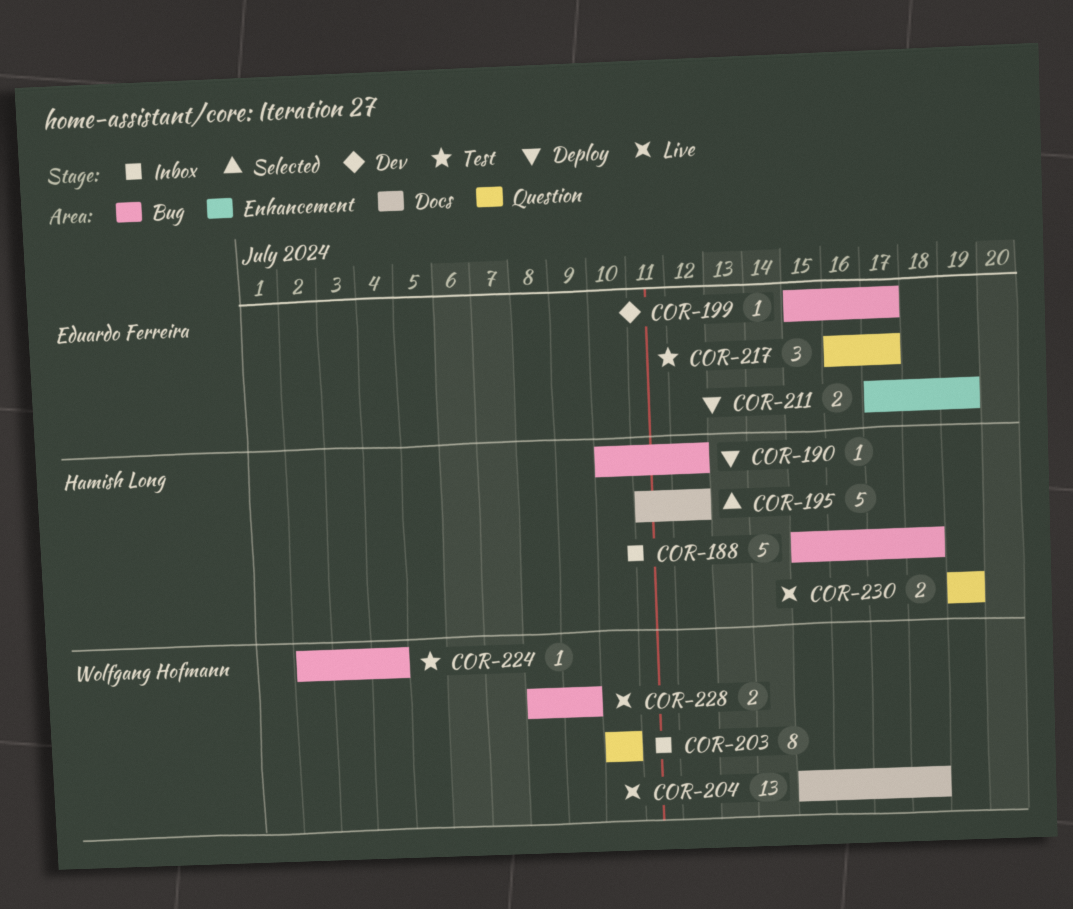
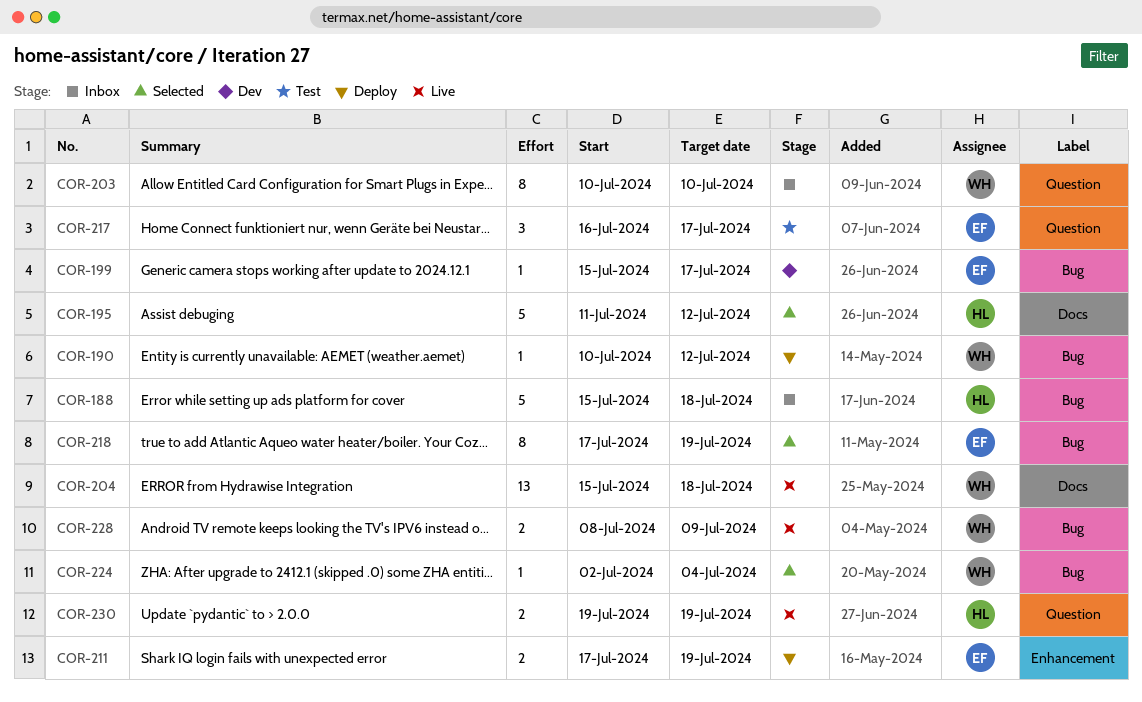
COR-190, owner: Hamish Long -> Wolfgang Hofmann
COR-218: none -> present
COR-224, status: Test -> Selected

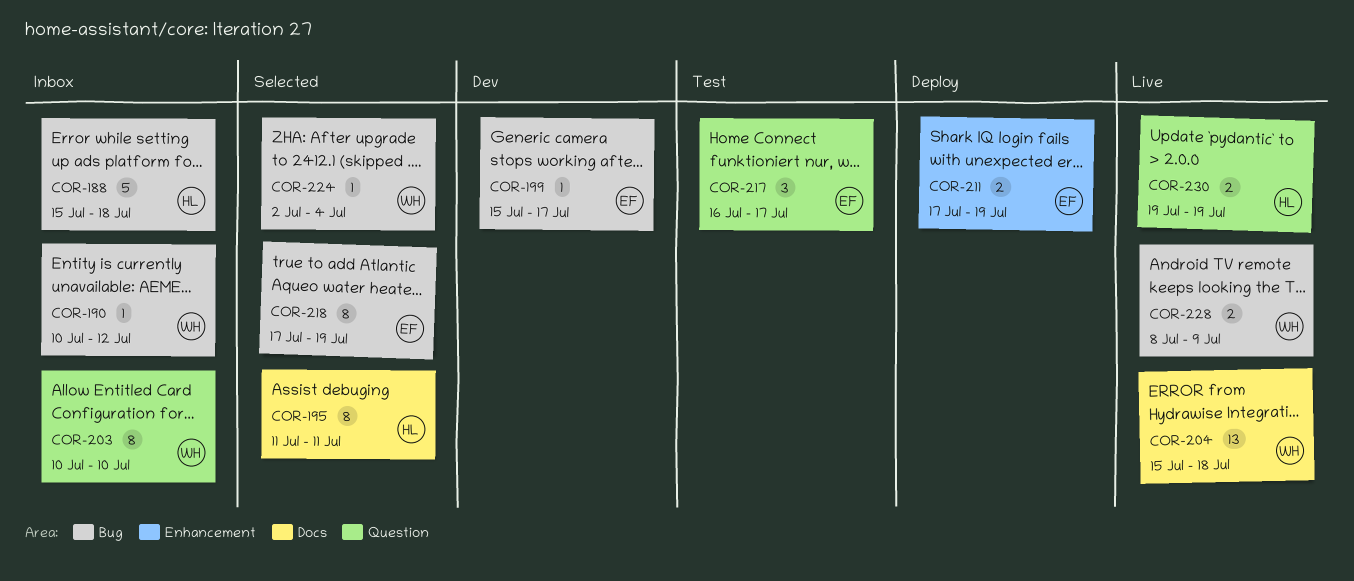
COR-190, status: Deploy -> Inbox
COR-195, estimate: 5 -> 8
COR-195, due: Jul 12 -> Jul 11

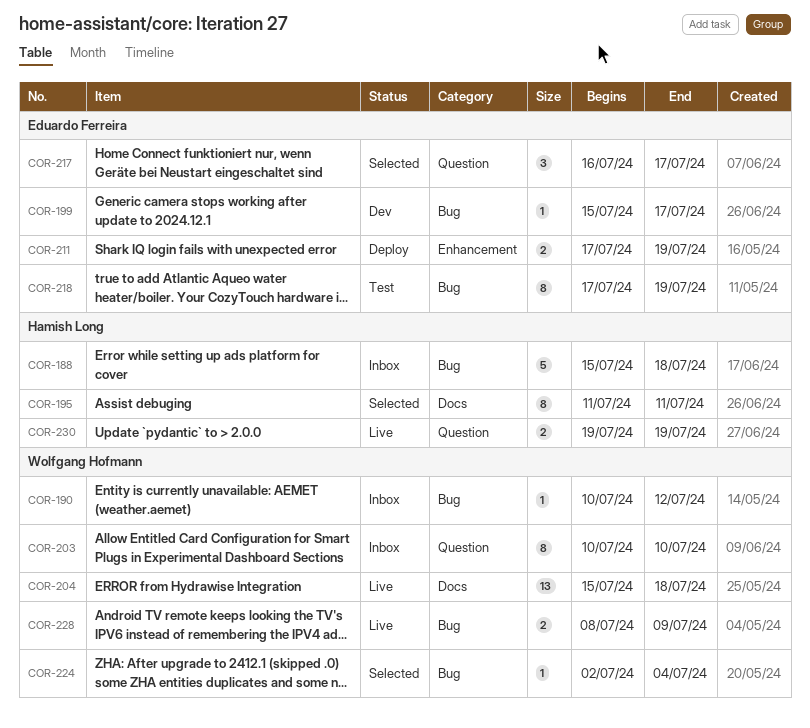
COR-217, status: Test -> Selected
COR-218, status: Selected -> Test

